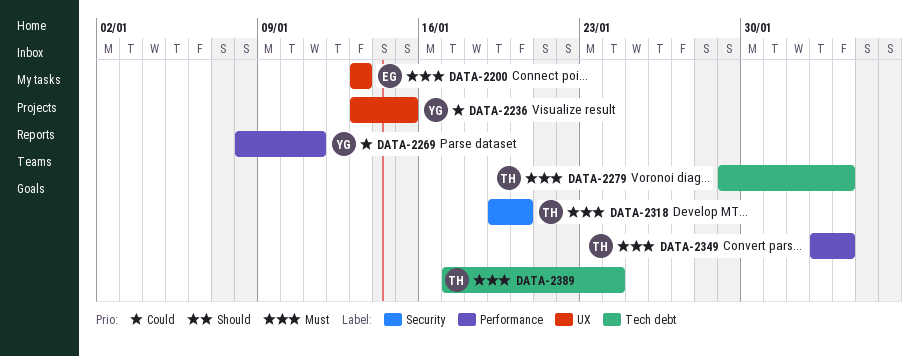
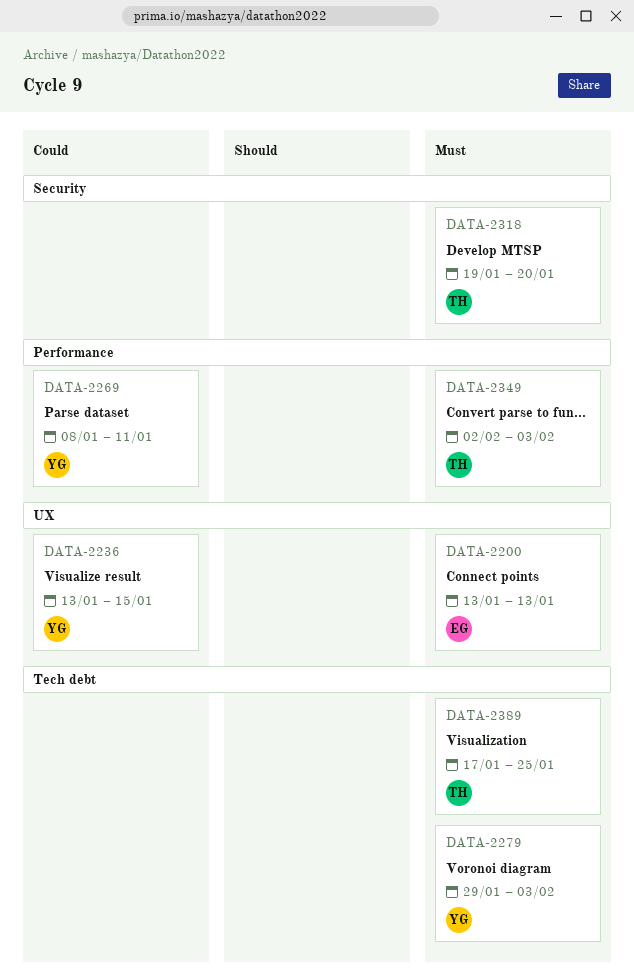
DATA-2279, owner: TH -> YG
DATA-2389, due: Jan 24 -> Jan 25

